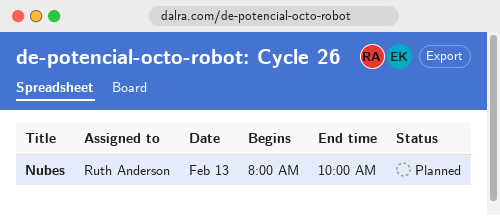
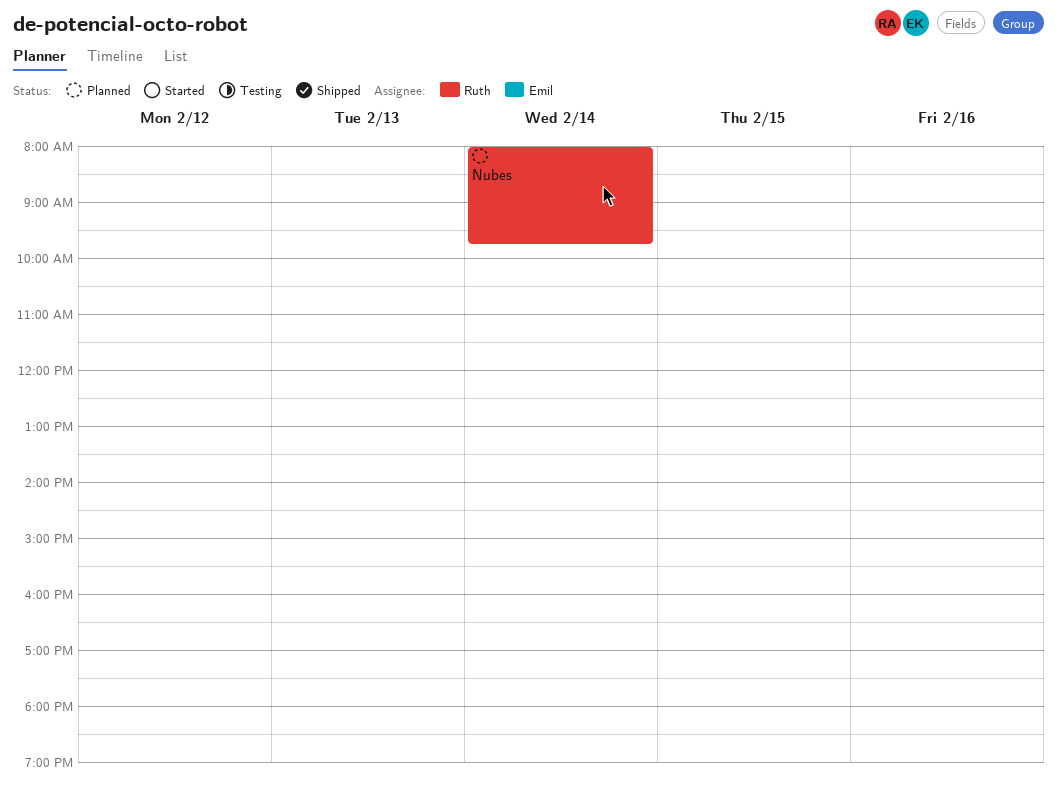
Nubes, day: Feb 13 -> Feb 14
Nubes, ends: 10:00 -> 09:45

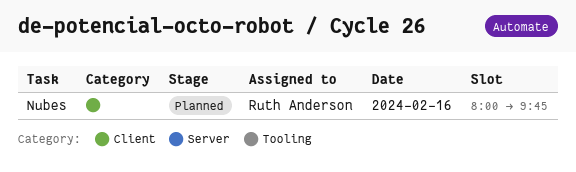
Nubes, day: Feb 14 -> Feb 16

